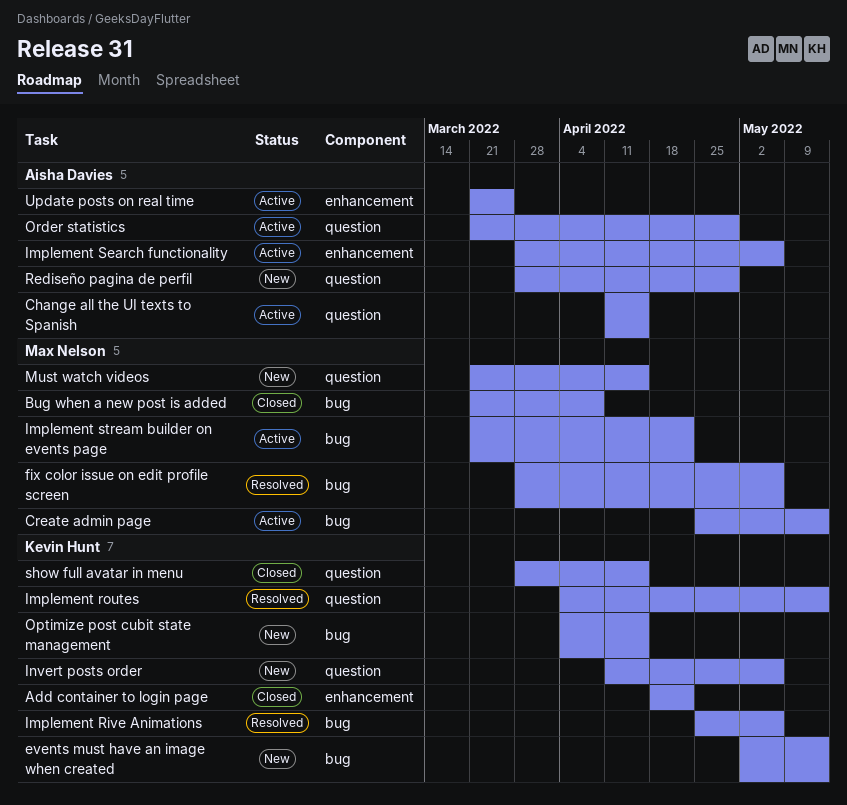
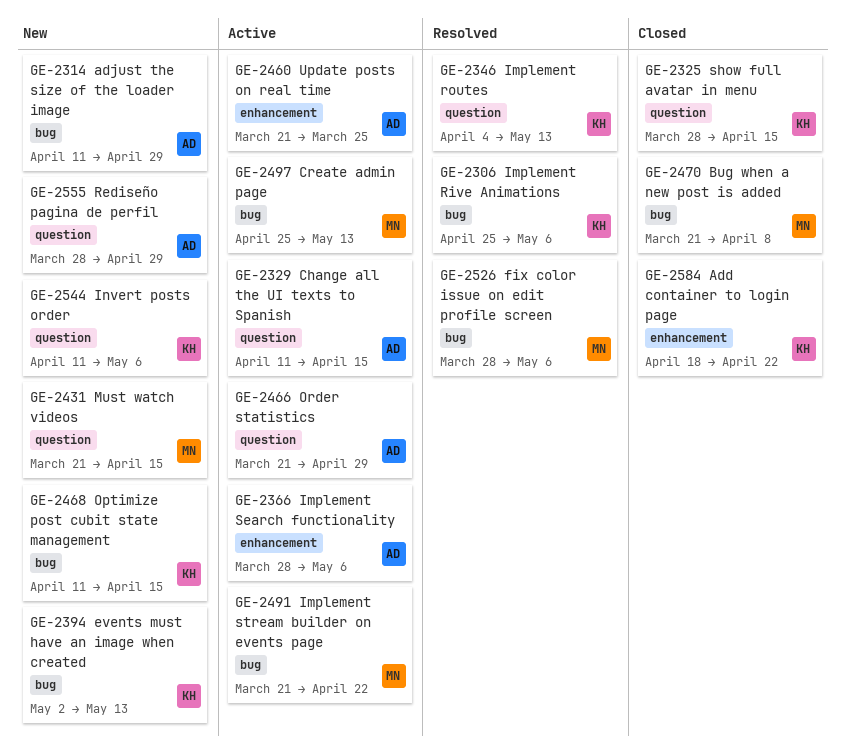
adjust the size of the loader image: none -> present
Optimize post cubit state management, start: Apr 4 -> Apr 11

